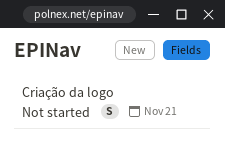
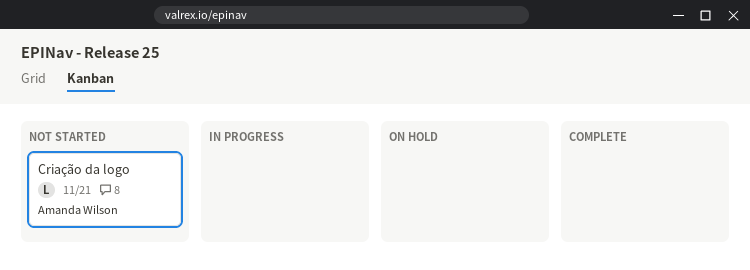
Criação da logo, estimate: S -> L

